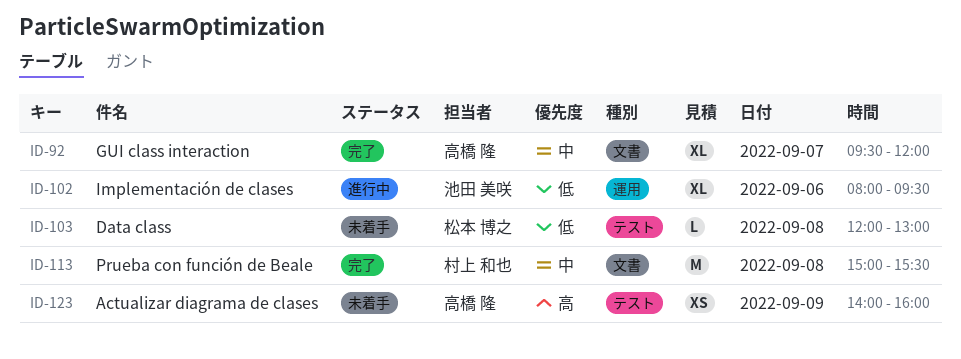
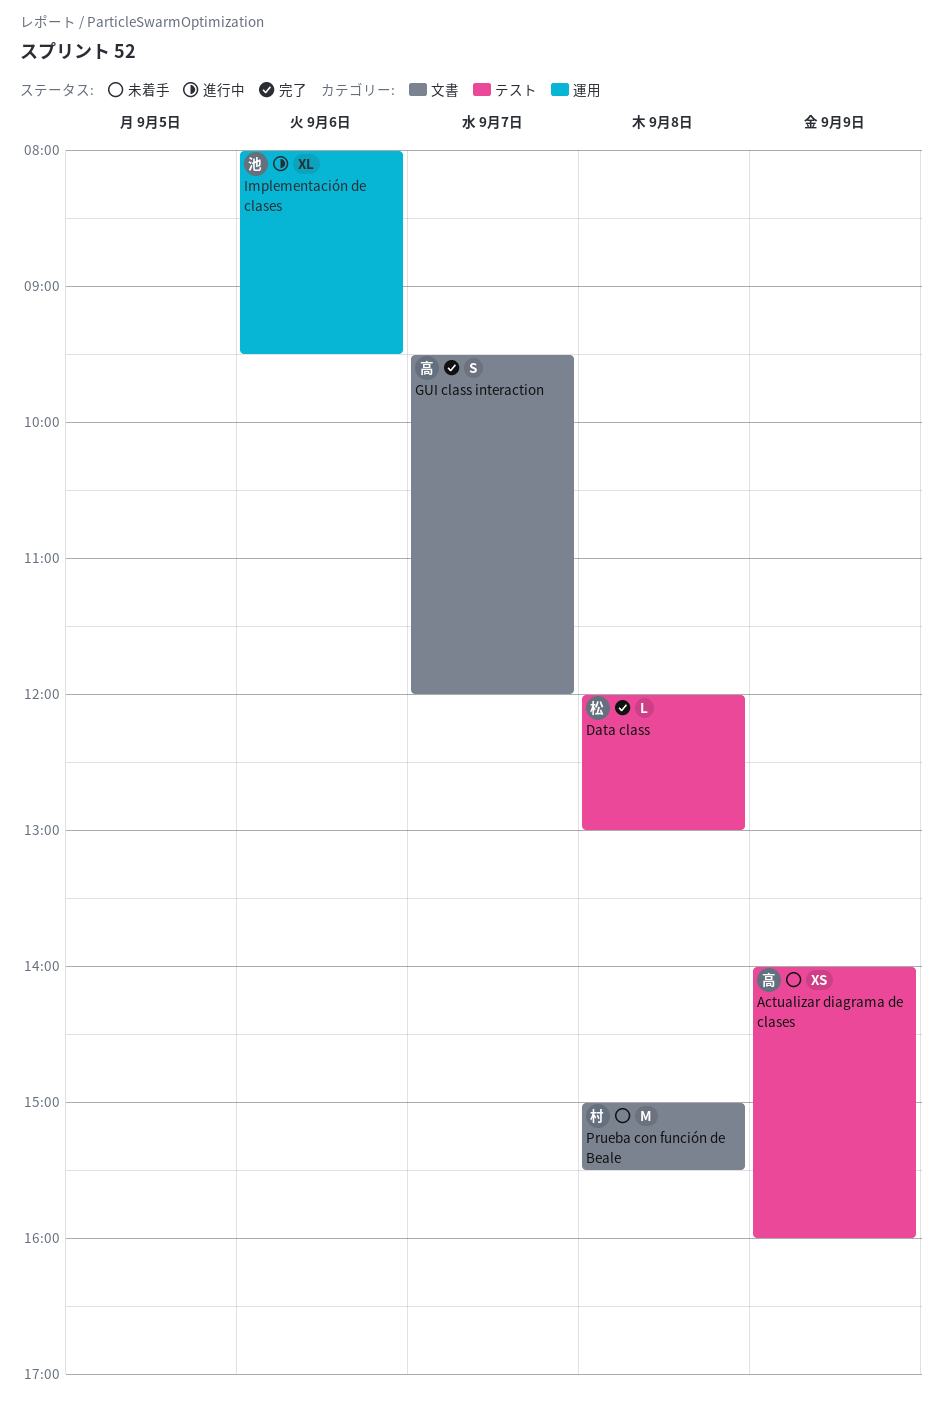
Data class, status: 未着手 -> 完了
GUI class interaction, estimate: XL -> S
Prueba con función de Beale, status: 完了 -> 未着手

